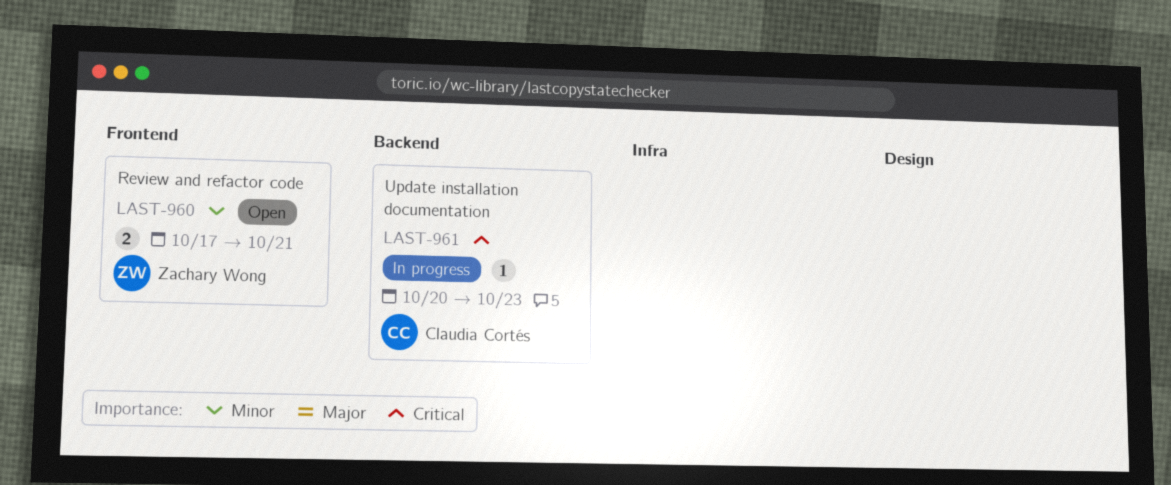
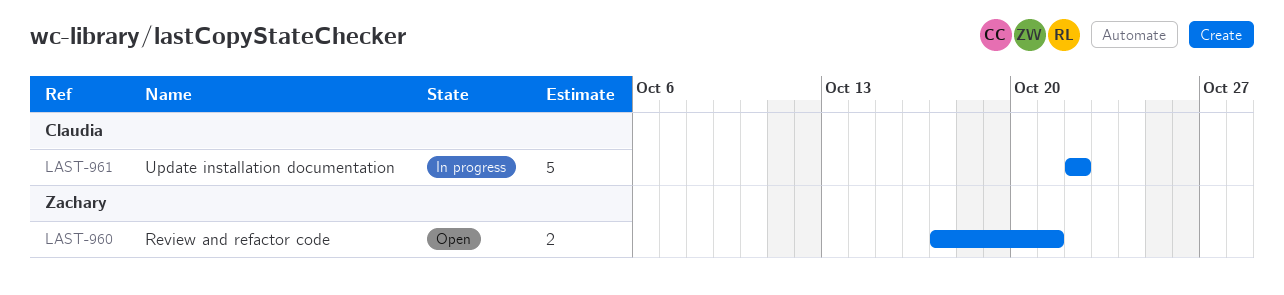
LAST-961, estimate: 1 -> 5
LAST-961, start: Oct 20 -> Oct 22
LAST-961, due: Oct 23 -> Oct 22

